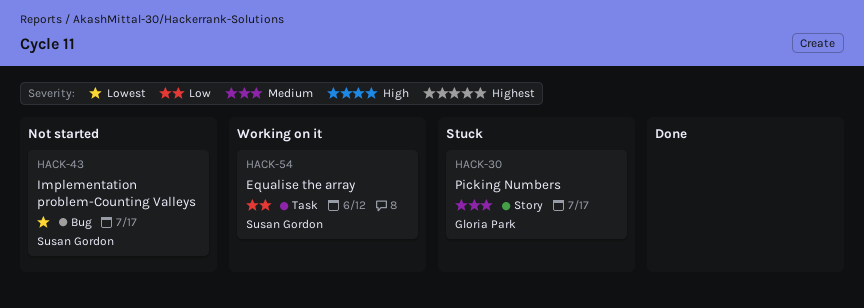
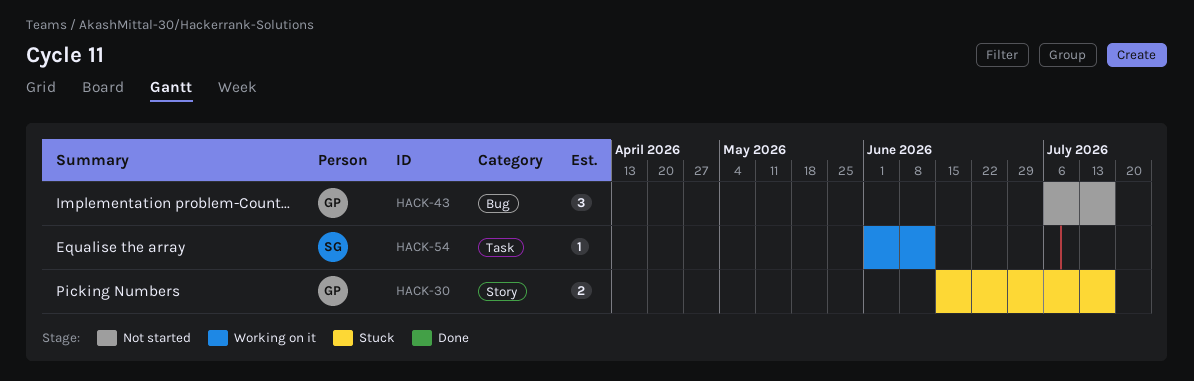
HACK-43, owner: Susan Gordon -> Gloria Park

